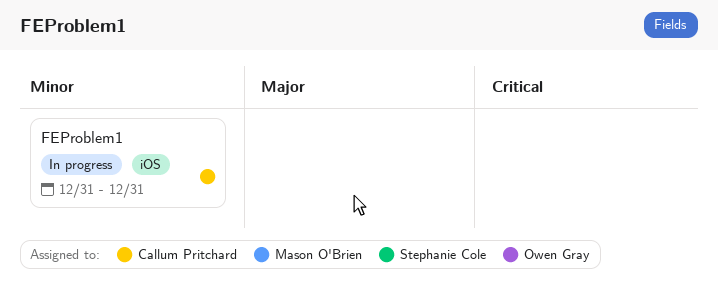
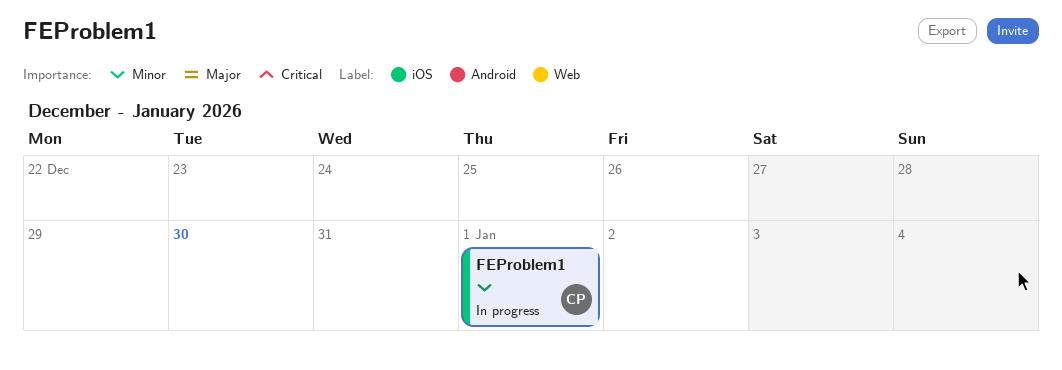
FEProblem1, due: Dec 31 -> Jan 1

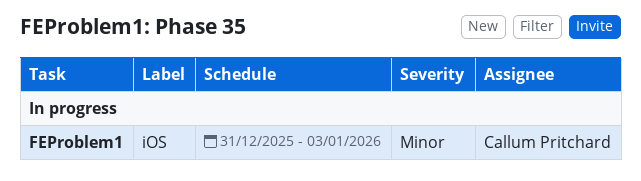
FEProblem1, due: Jan 1 -> Jan 3

